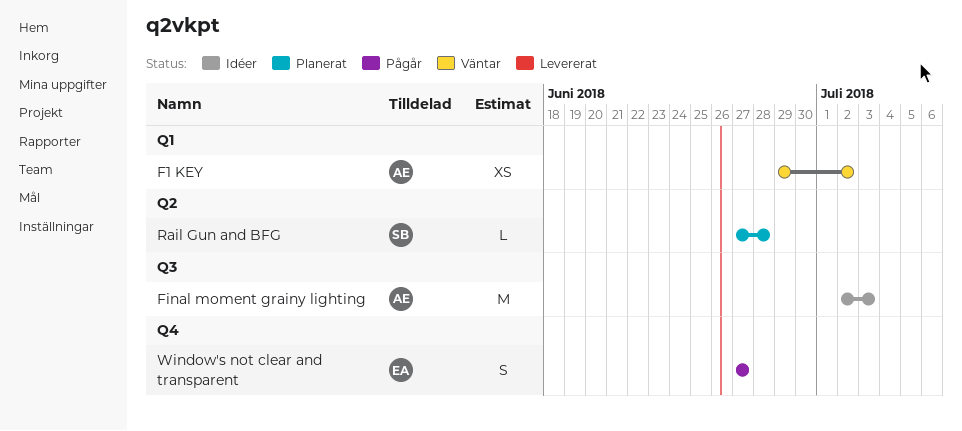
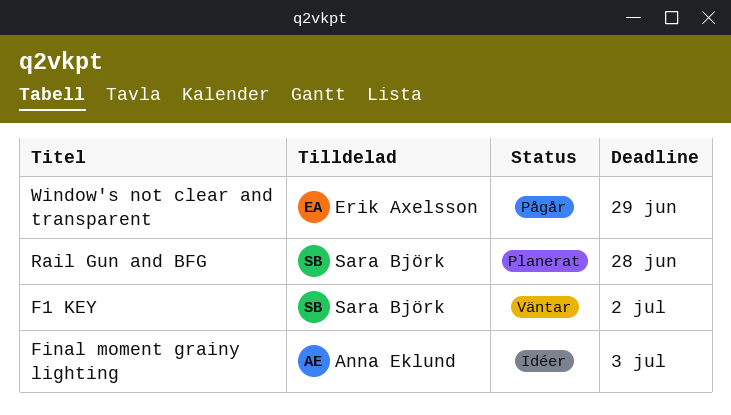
F1 KEY, owner: Anna Eklund -> Sara Björk
Window's not clear and transparent, due: Jun 27 -> Jun 29

